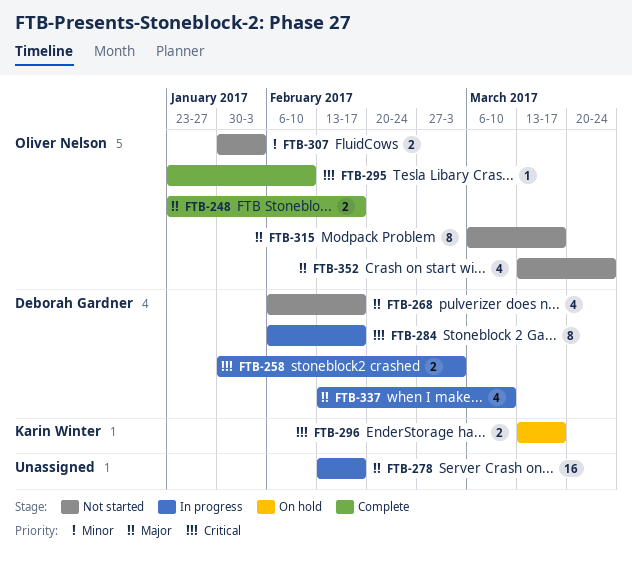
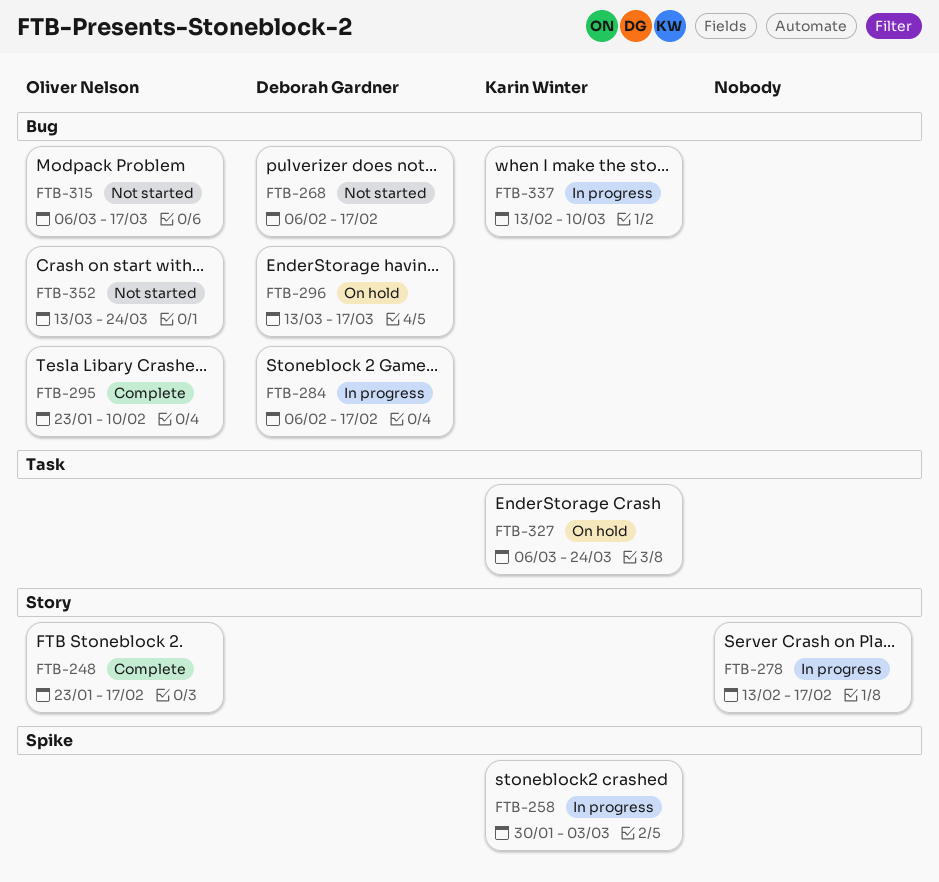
FTB-258, owner: Deborah Gardner -> Karin Winter
FTB-296, owner: Karin Winter -> Deborah Gardner
FTB-307: present -> none
FTB-327: none -> present
FTB-337, owner: Deborah Gardner -> Karin Winter

